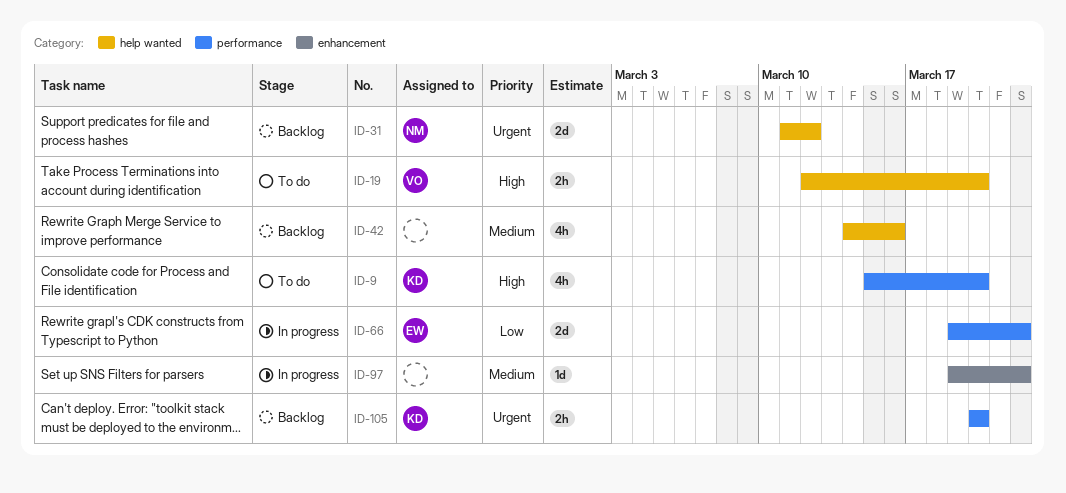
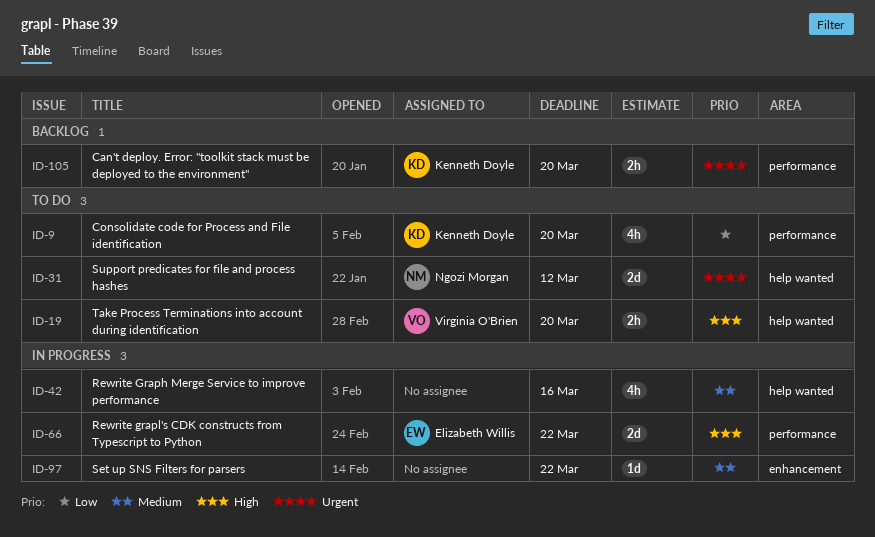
ID-9, priority: High -> Low
ID-31, status: Backlog -> To do
ID-42, status: Backlog -> In progress
ID-66, priority: Low -> High

